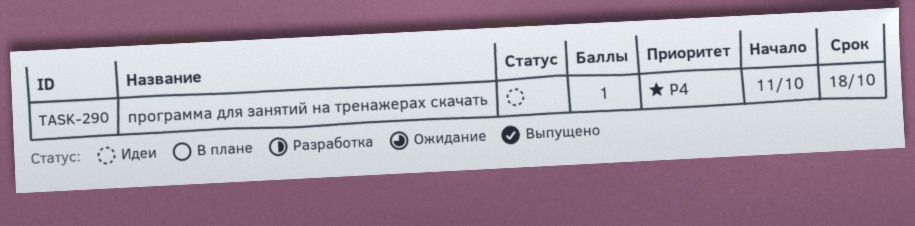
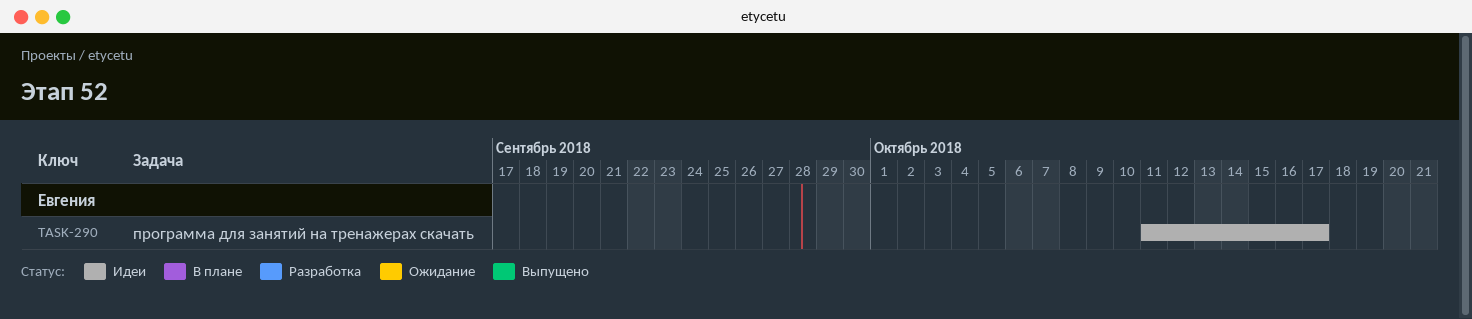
TASK-290, due: Oct 18 -> Oct 17

